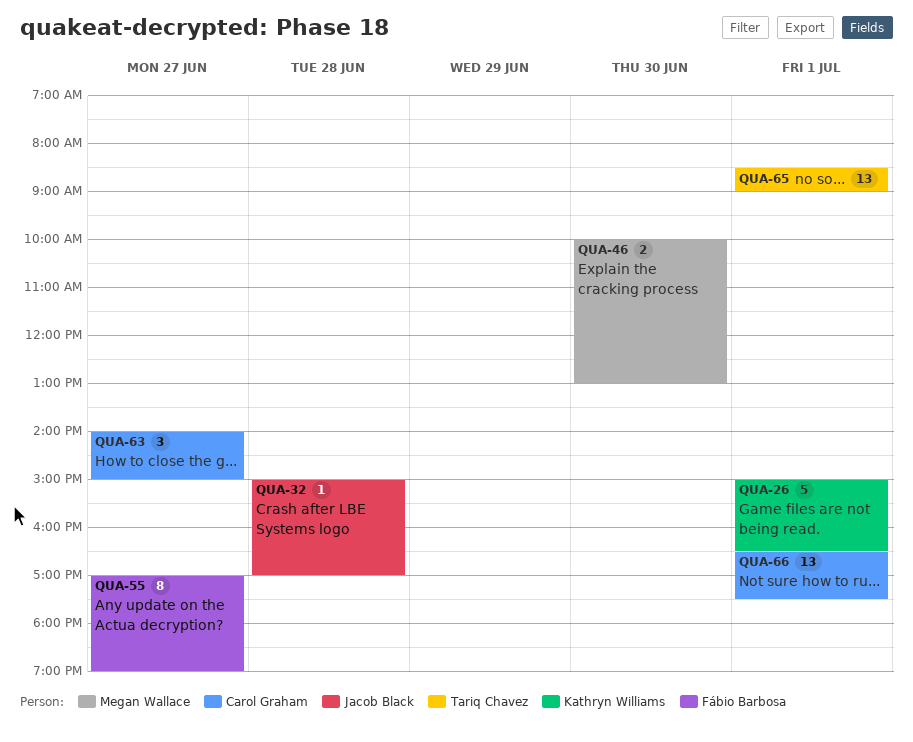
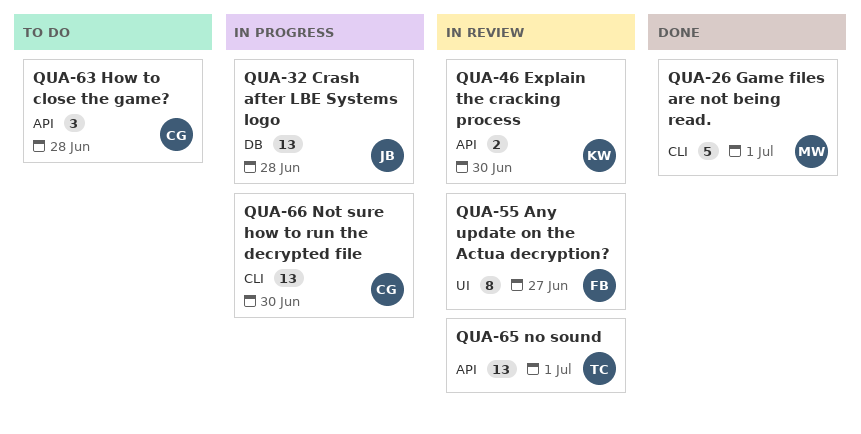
QUA-26, owner: Kathryn Williams -> Megan Wallace
QUA-32, estimate: 1 -> 13
QUA-46, owner: Megan Wallace -> Kathryn Williams
QUA-63, day: Jun 27 -> Jun 28
QUA-66, day: Jul 1 -> Jun 30

